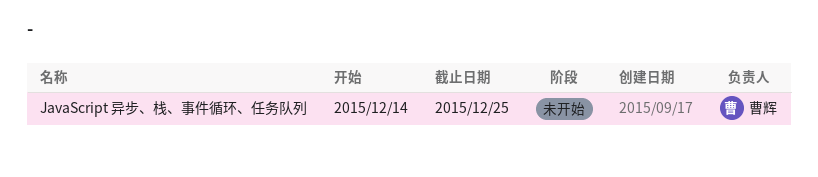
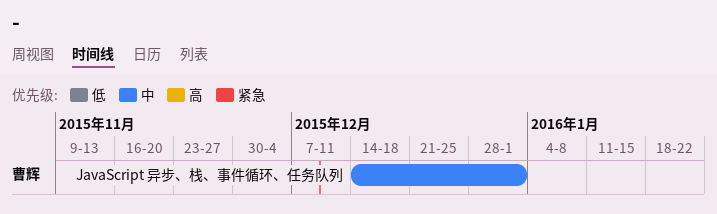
JavaScript 异步、栈、事件循环、任务队列, due: Dec 25 -> Jan 1

